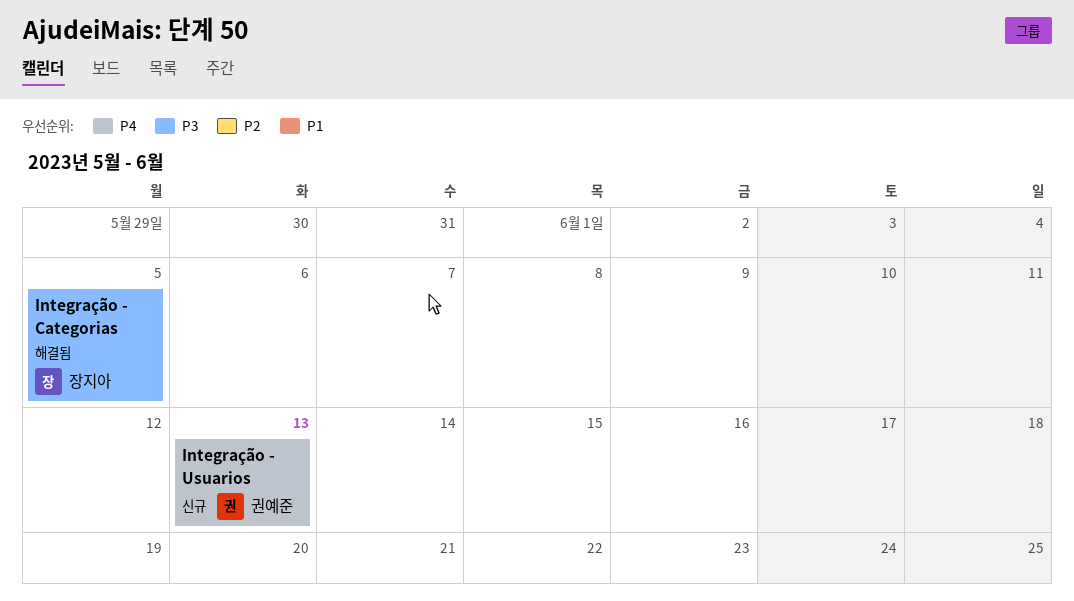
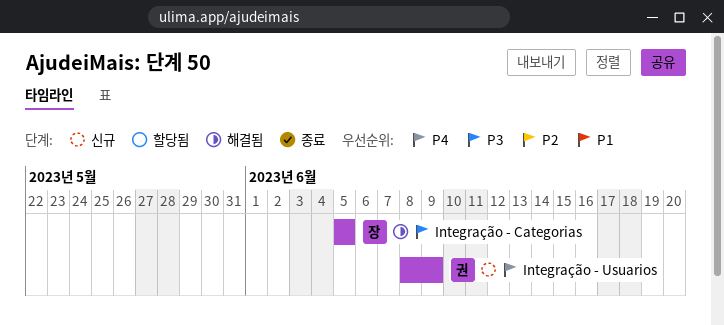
Integração - Usuarios, due: Jun 13 -> Jun 9

